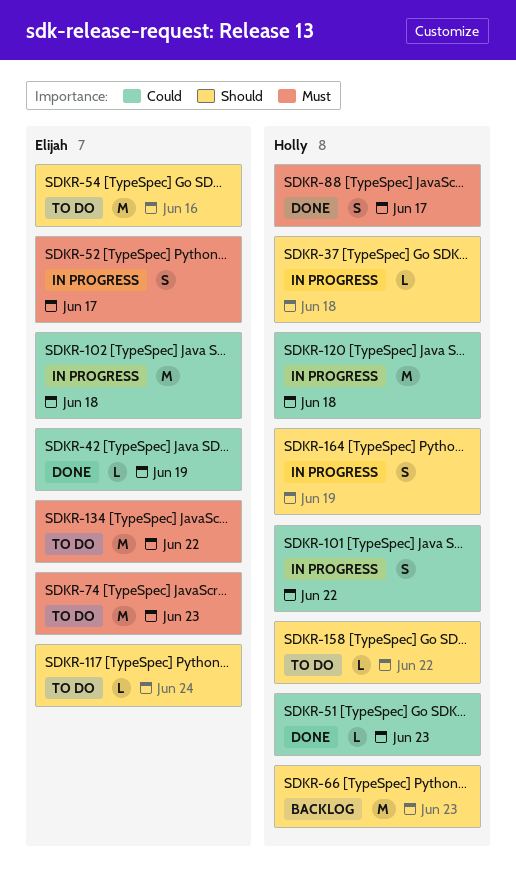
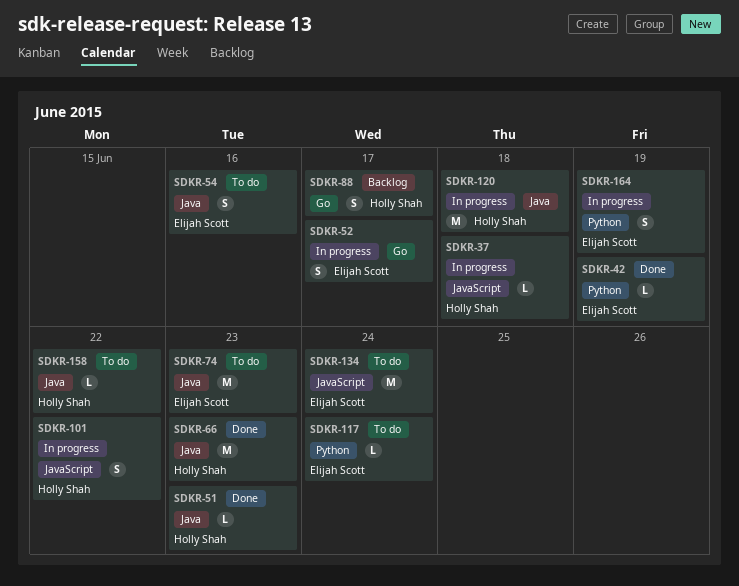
SDKR-54, estimate: M -> S
SDKR-66, status: Backlog -> Done
SDKR-88, status: Done -> Backlog
SDKR-102: present -> none
SDKR-134, due: Jun 22 -> Jun 24
SDKR-164, owner: Holly Shah -> Elijah Scott

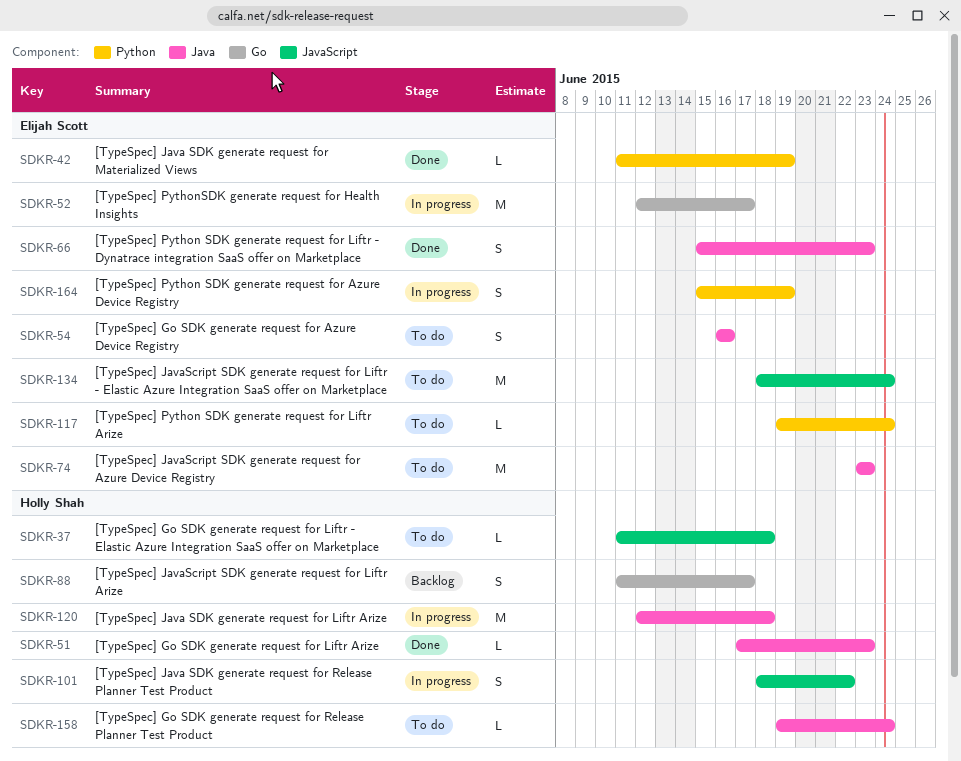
SDKR-37, status: In progress -> To do
SDKR-52, estimate: S -> M
SDKR-66, owner: Holly Shah -> Elijah Scott
SDKR-66, estimate: M -> S
SDKR-158, due: Jun 22 -> Jun 24

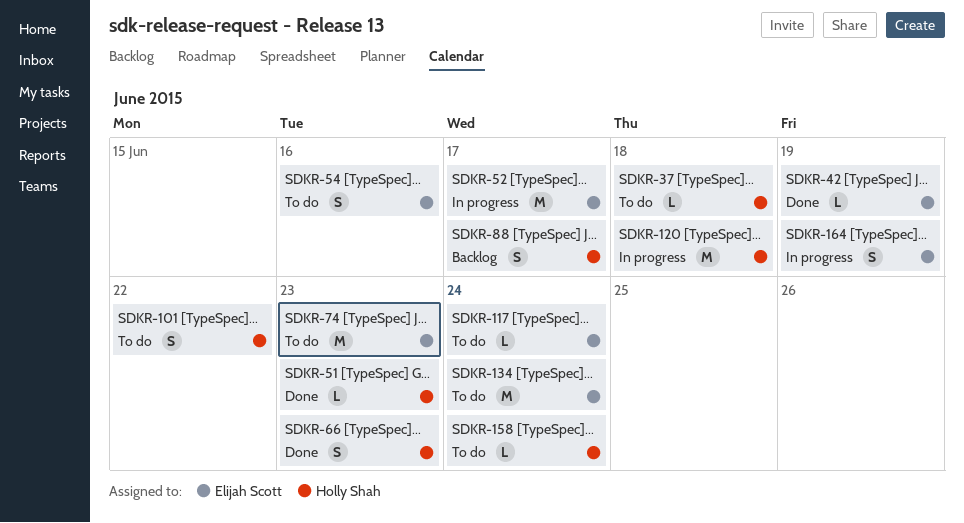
SDKR-66, owner: Elijah Scott -> Holly Shah
SDKR-101, status: In progress -> To do

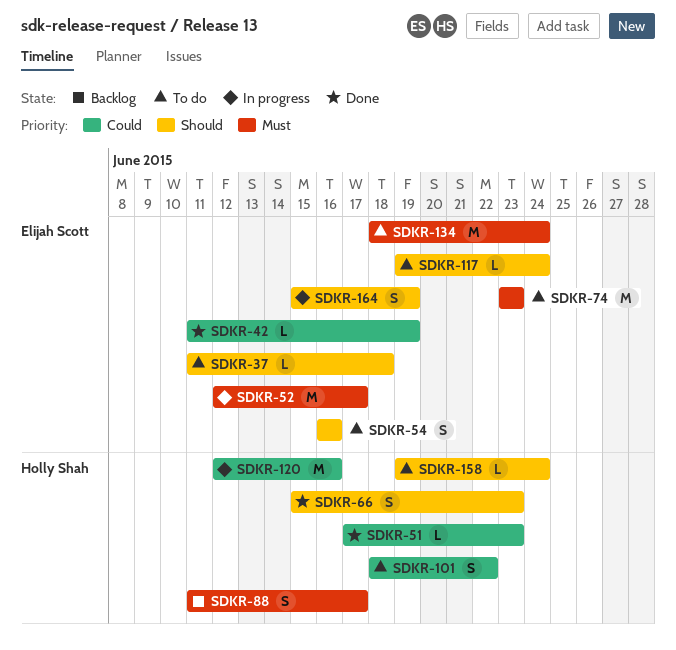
SDKR-37, owner: Holly Shah -> Elijah Scott
SDKR-120, due: Jun 18 -> Jun 16

